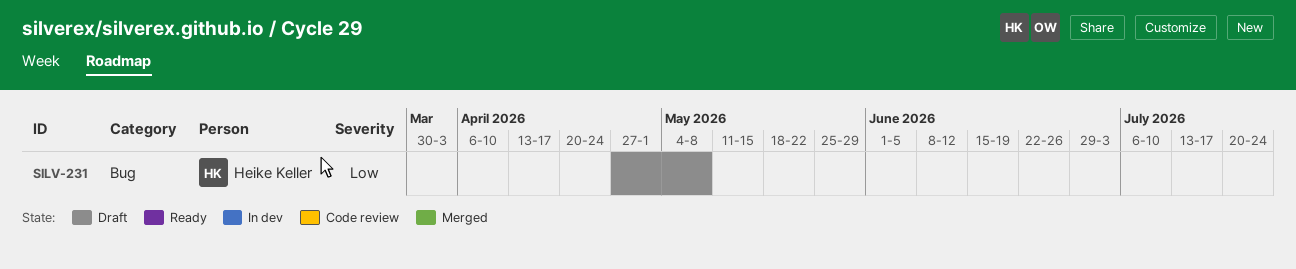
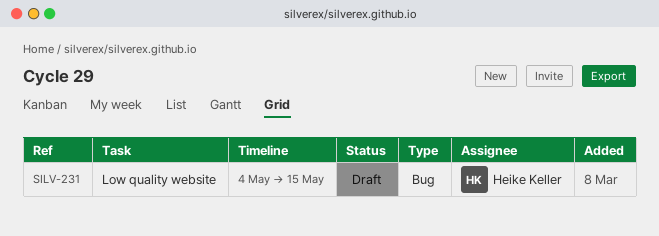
SILV-231, start: Apr 27 -> May 4
SILV-231, due: May 8 -> May 15

